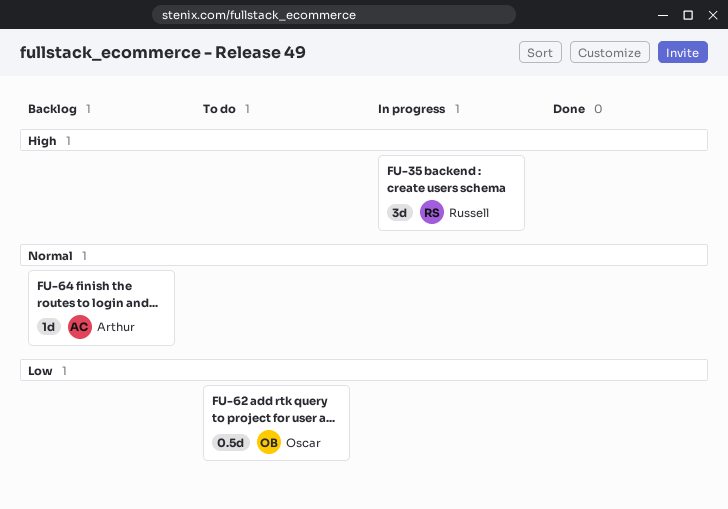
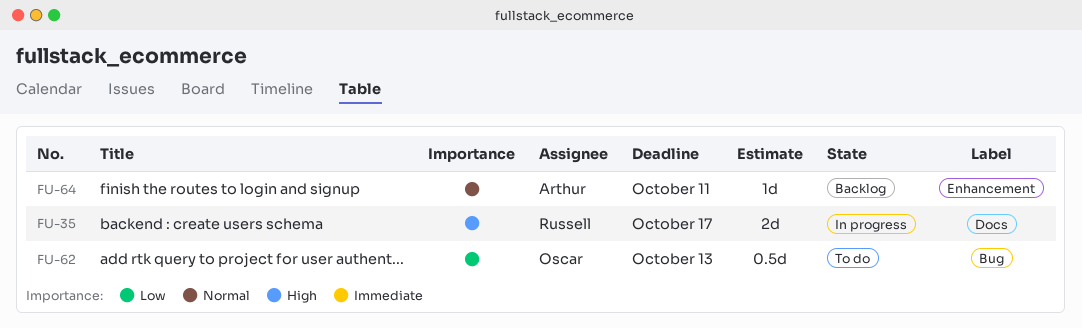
FU-35, estimate: 3d -> 2d

